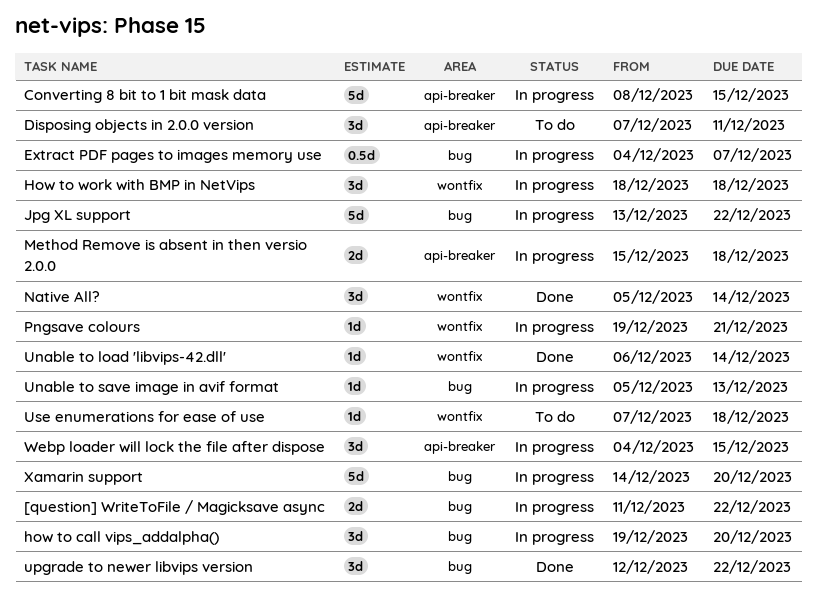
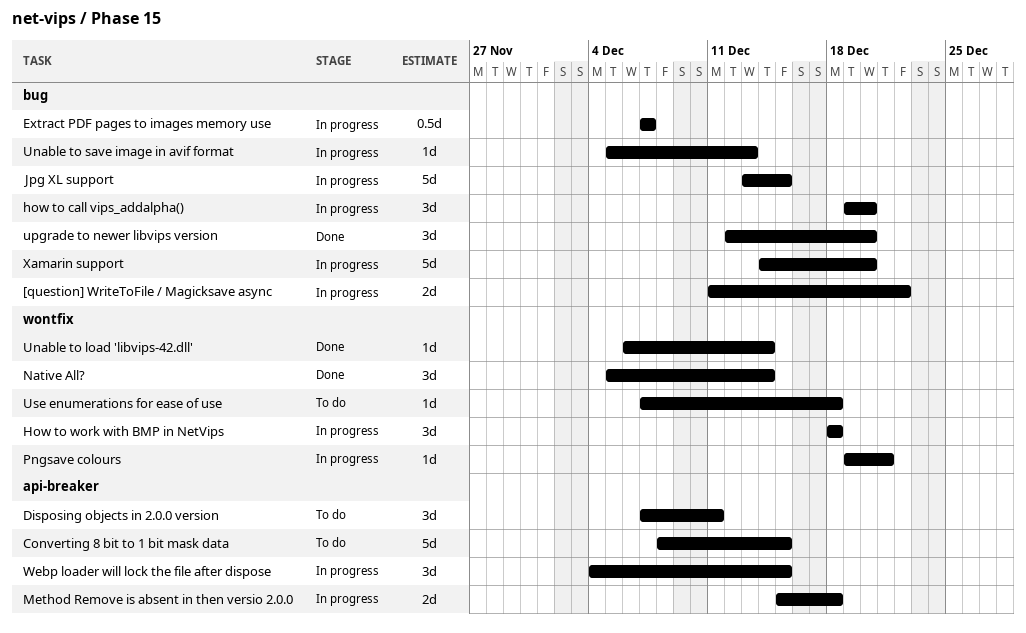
Converting 8 bit to 1 bit mask data, status: In progress -> To do
Extract PDF pages to images memory use, start: Dec 4 -> Dec 7
Jpg XL support, due: Dec 22 -> Dec 15
upgrade to newer libvips version, due: Dec 22 -> Dec 20

